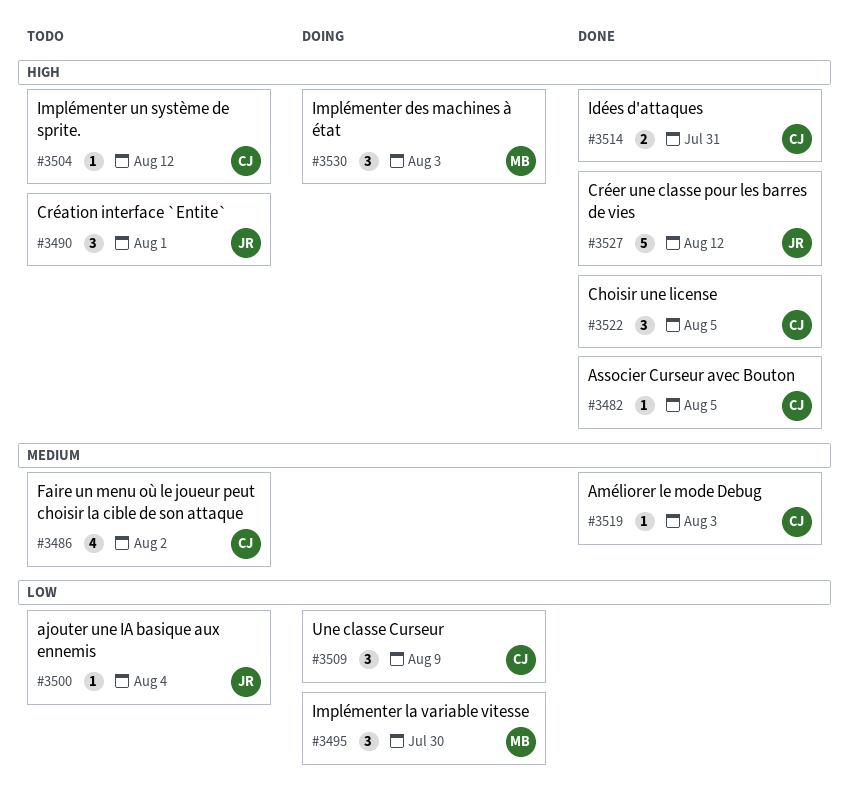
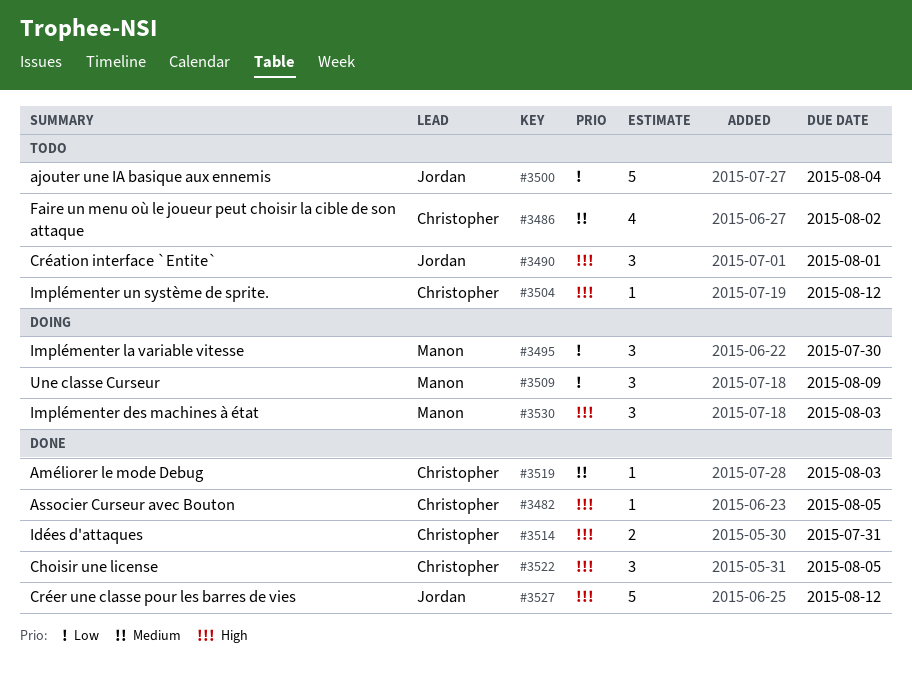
#3500, estimate: 1 -> 5
#3509, owner: Christopher -> Manon

